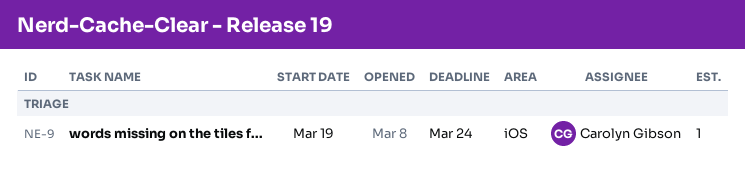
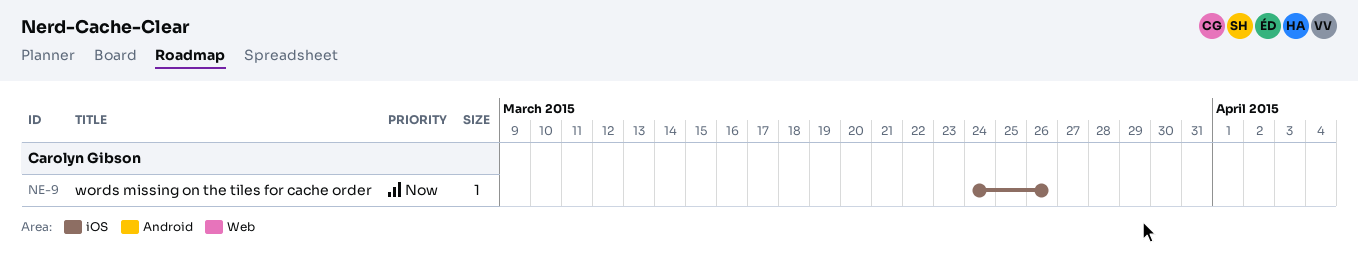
NE-9, start: Mar 19 -> Mar 24
NE-9, due: Mar 24 -> Mar 26

